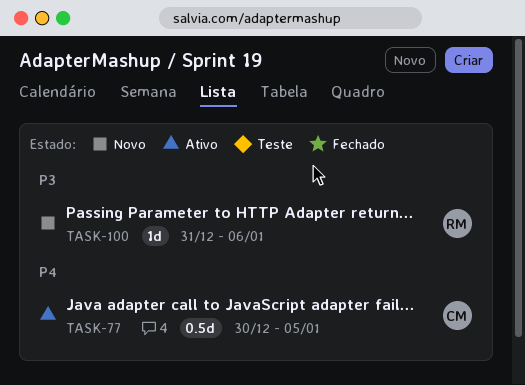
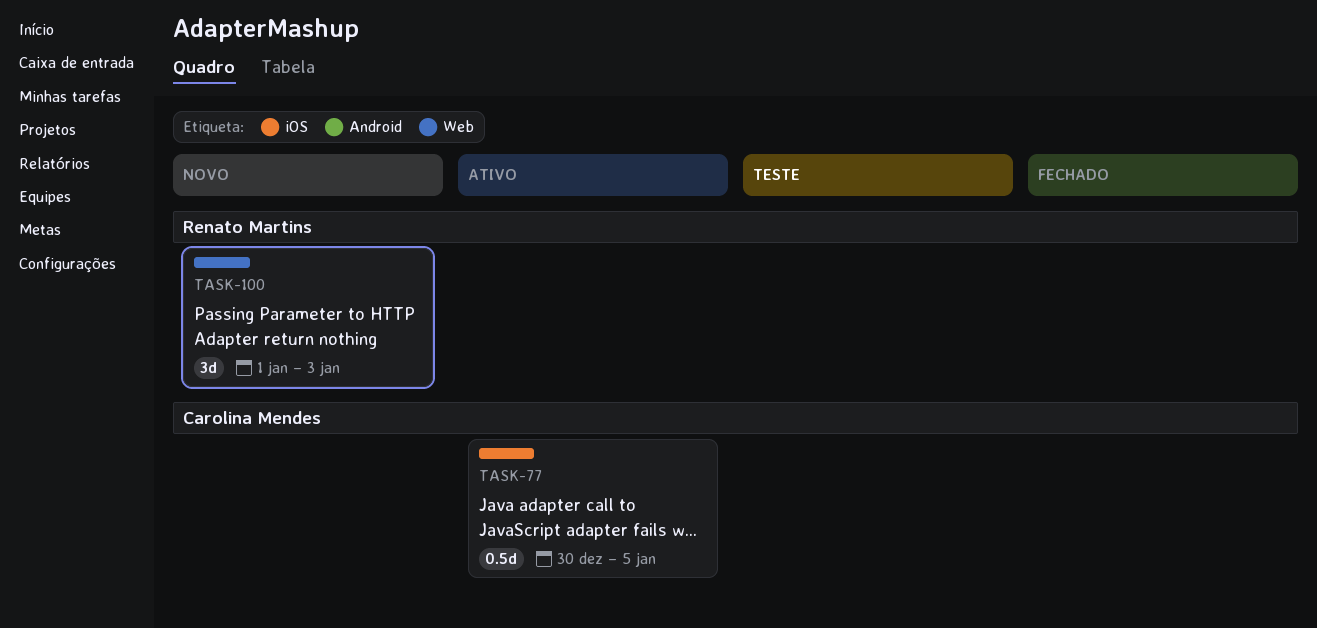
TASK-100, estimate: 1d -> 3d
TASK-100, start: Dec 31 -> Jan 1
TASK-100, due: Jan 6 -> Jan 3

